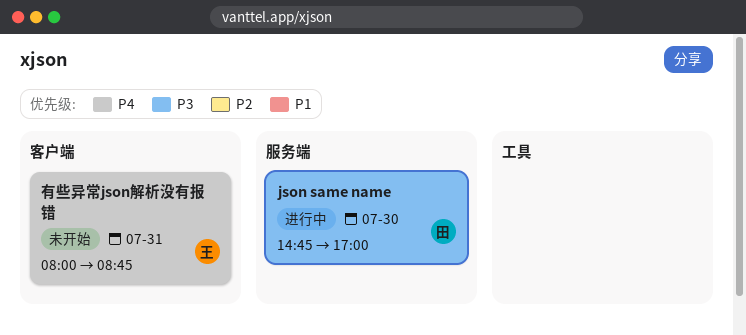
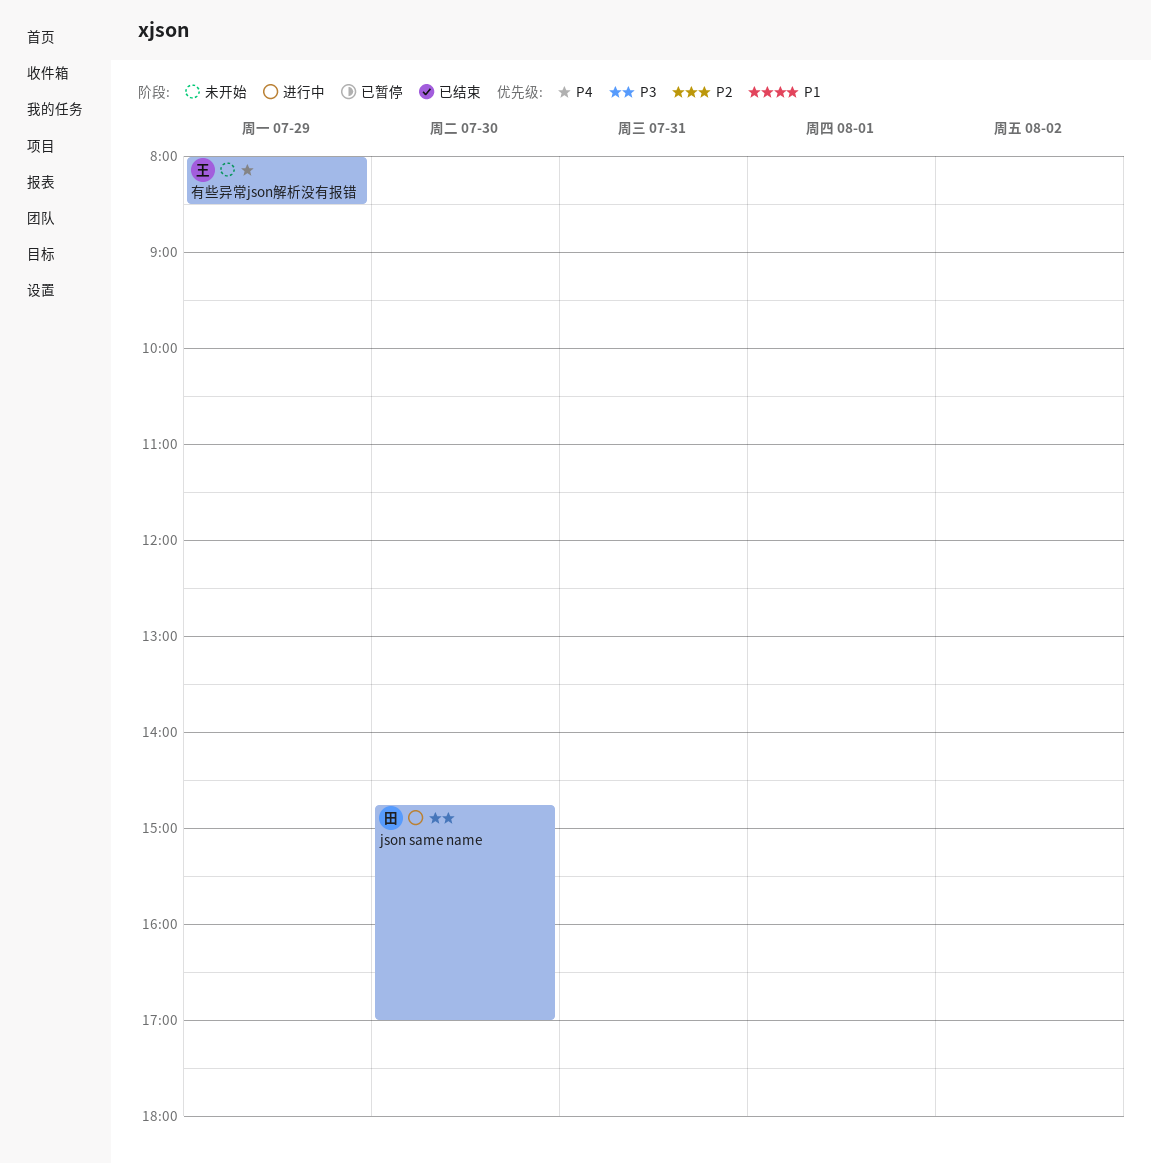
有些异常json解析没有报错, day: Jul 31 -> Jul 29
有些异常json解析没有报错, ends: 08:45 -> 08:30

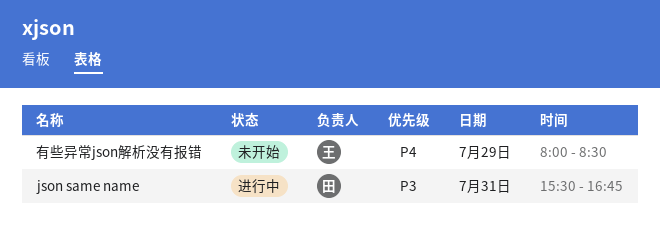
json same name, day: Jul 30 -> Jul 31
json same name, begins: 14:45 -> 15:30
json same name, ends: 17:00 -> 16:45

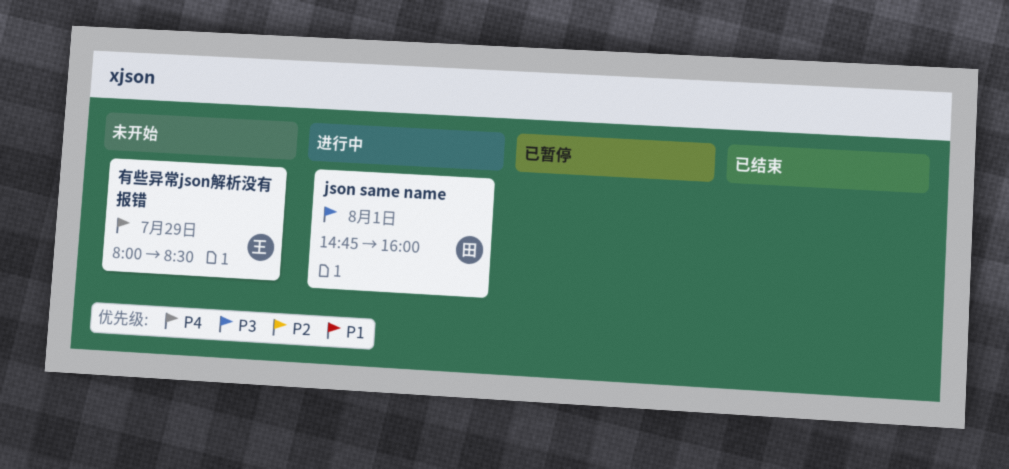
json same name, day: Jul 31 -> Aug 1
json same name, begins: 15:30 -> 14:45
json same name, ends: 16:45 -> 16:00

